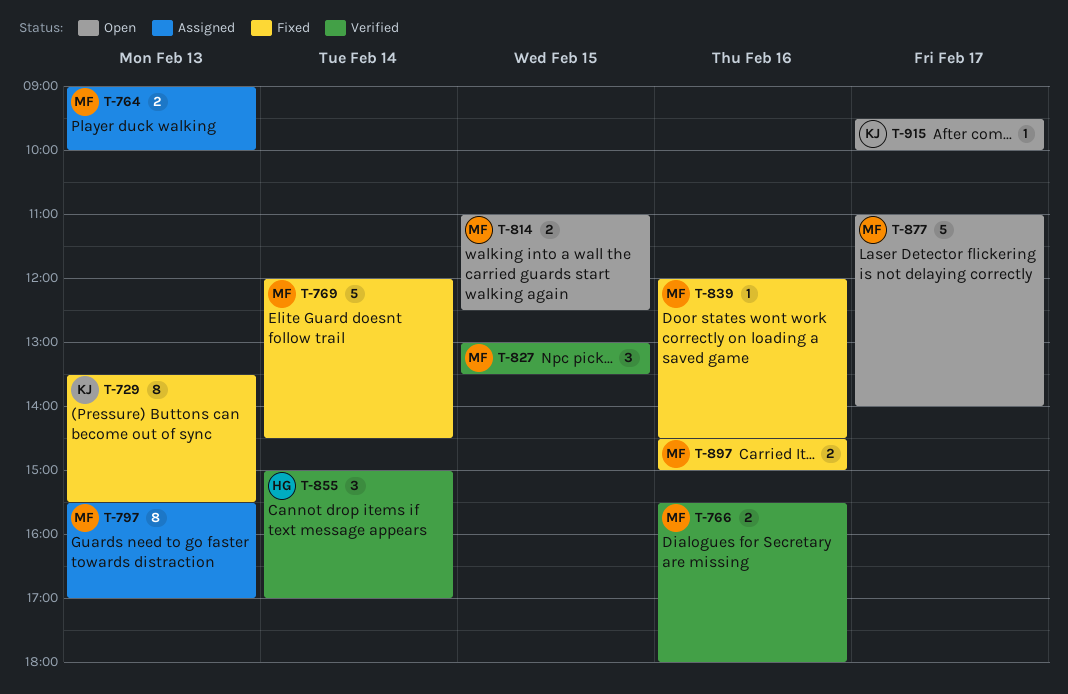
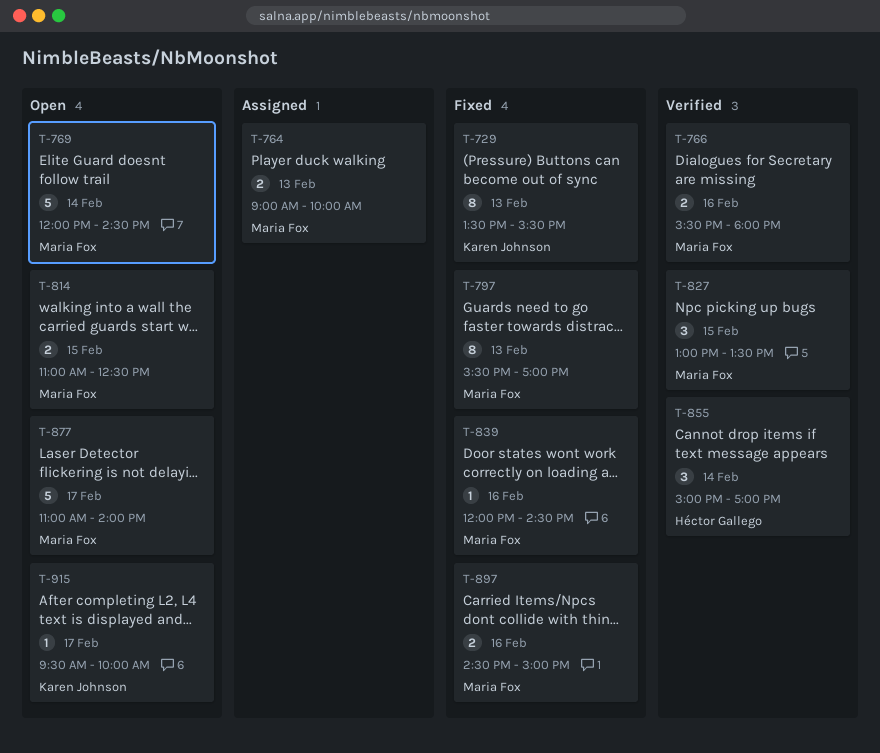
T-769, status: Fixed -> Open
T-797, status: Assigned -> Fixed

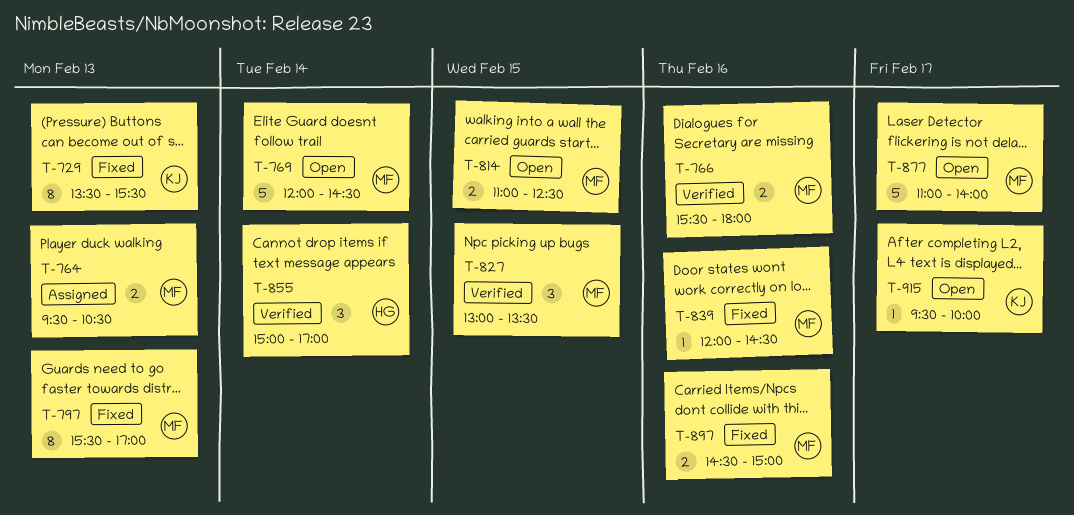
T-764, begins: 09:00 -> 09:30
T-764, ends: 10:00 -> 10:30

